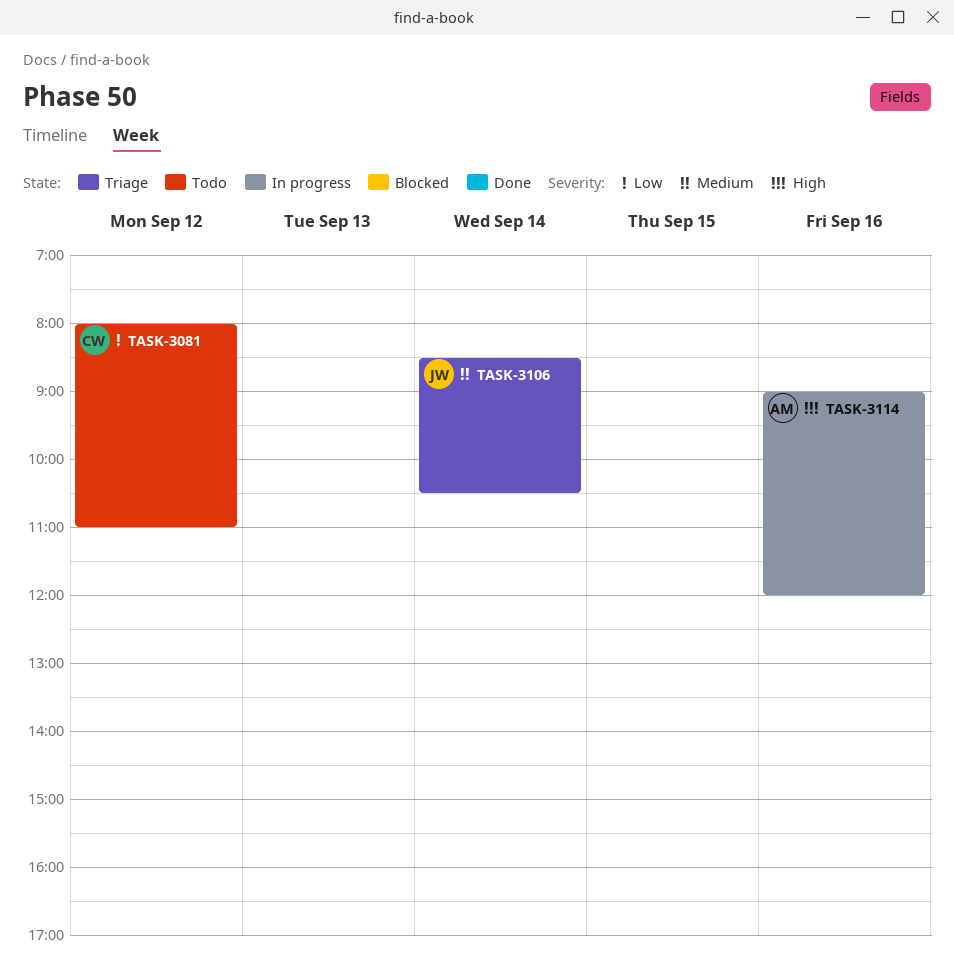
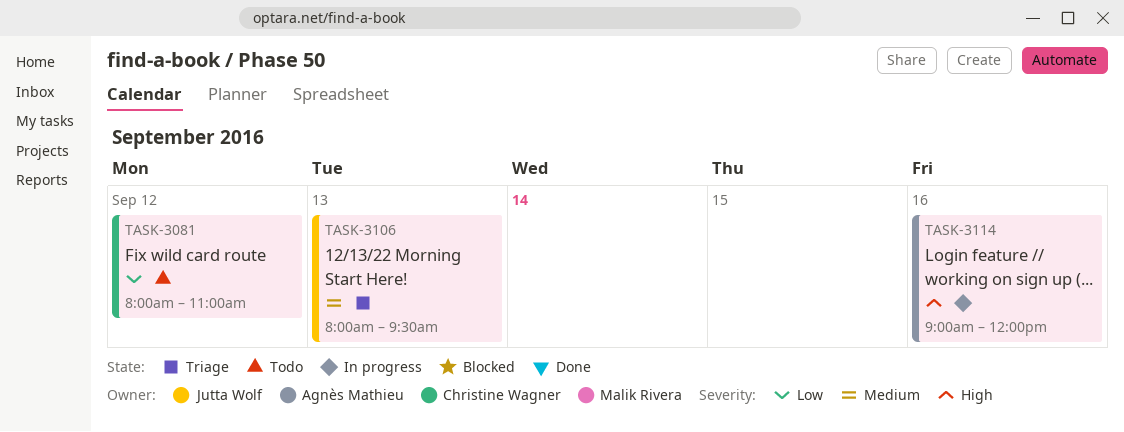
TASK-3106, day: Sep 14 -> Sep 13
TASK-3106, begins: 08:30 -> 08:00
TASK-3106, ends: 10:30 -> 09:30

